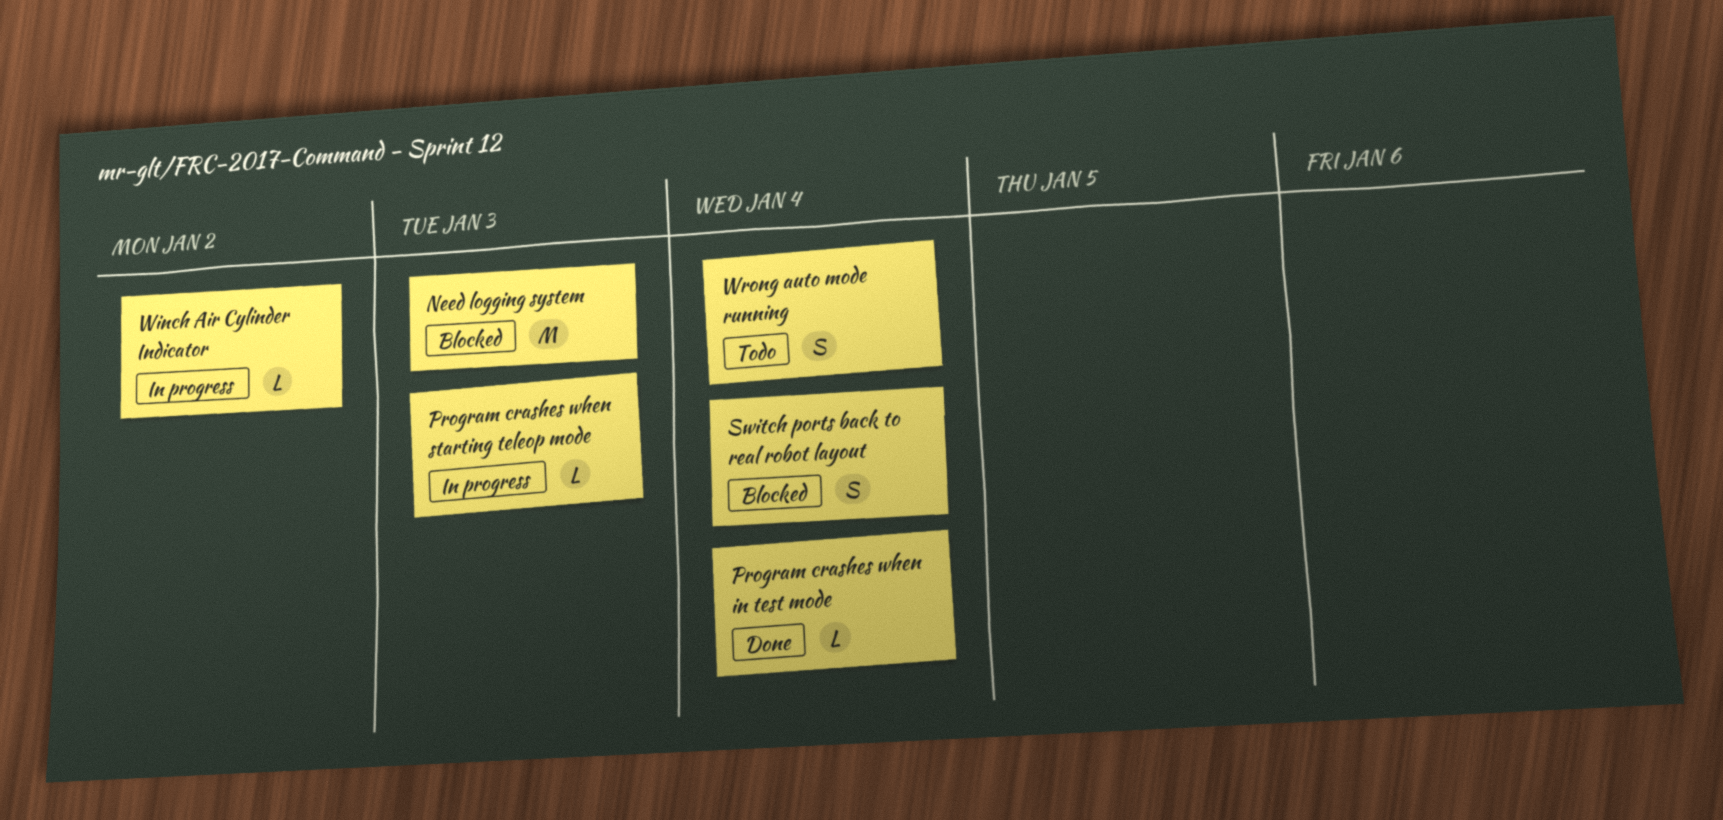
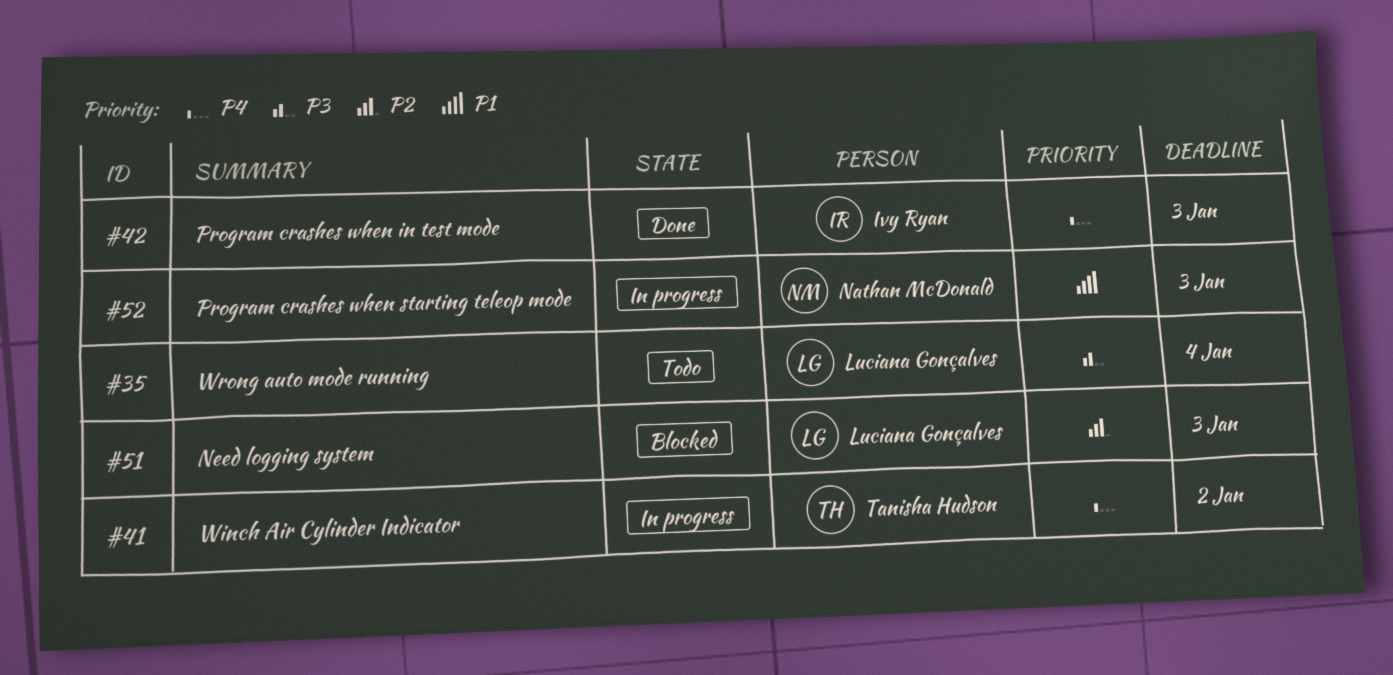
Program crashes when in test mode, due: Jan 4 -> Jan 3
Switch ports back to real robot layout: present -> none

